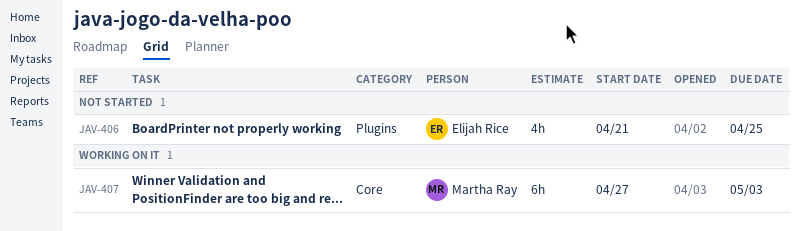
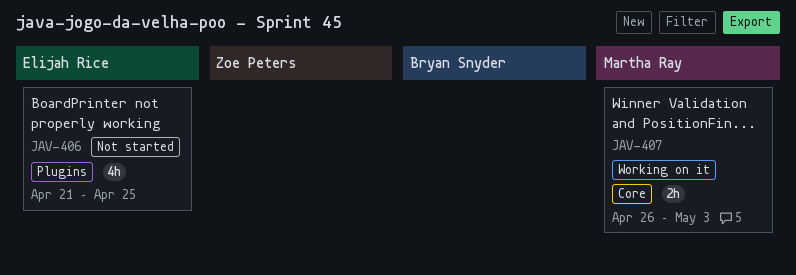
JAV-407, estimate: 6h -> 2h
JAV-407, start: Apr 27 -> Apr 26

